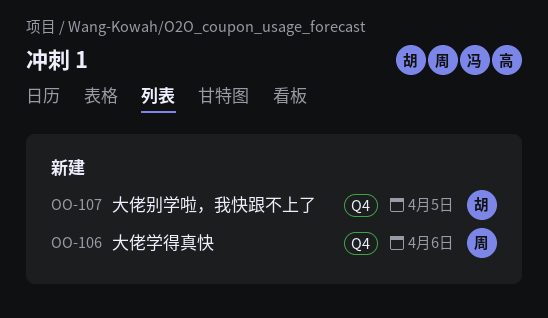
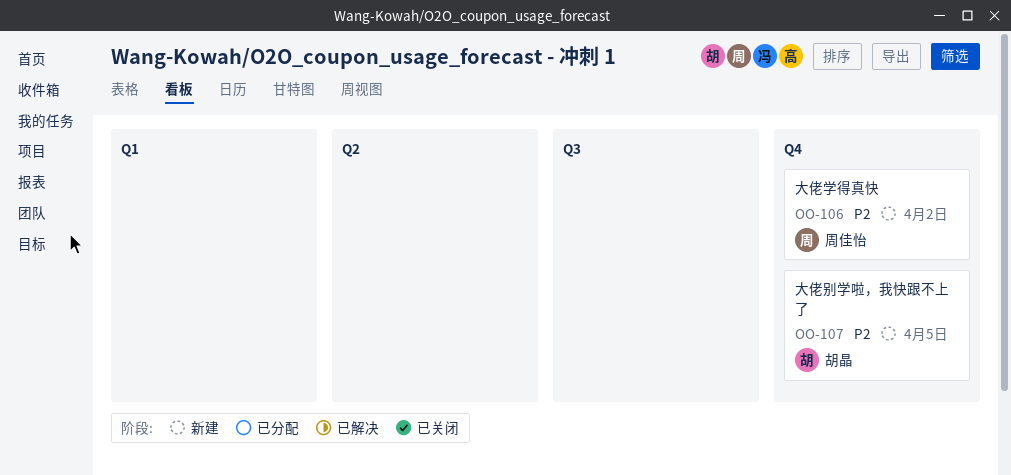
OO-106, due: Apr 6 -> Apr 2

